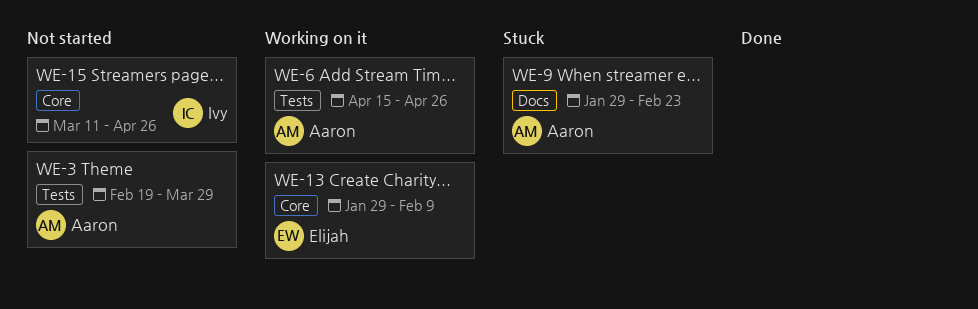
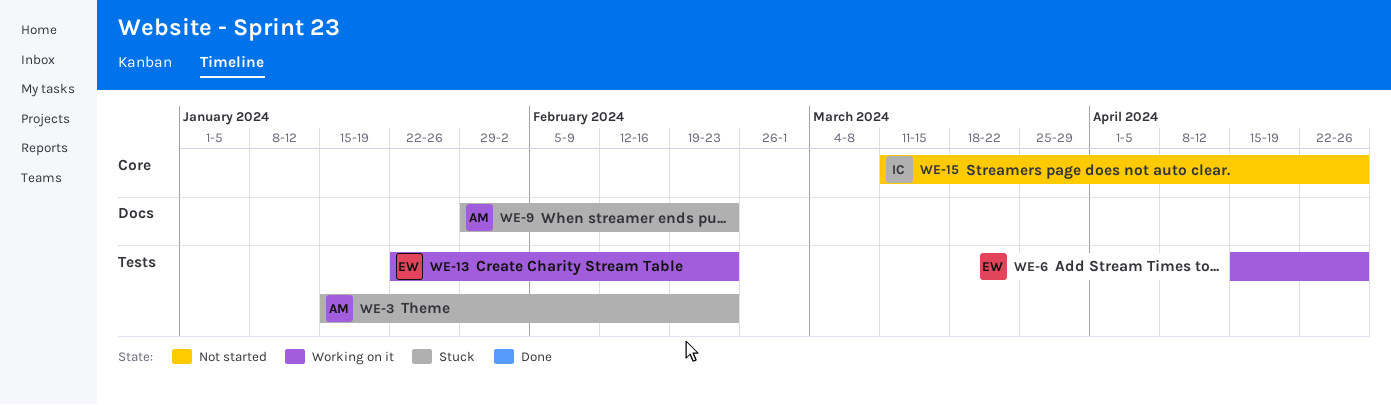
WE-3, status: Not started -> Stuck
WE-3, start: Feb 19 -> Jan 15
WE-3, due: Mar 29 -> Feb 23
WE-6, owner: Aaron -> Elijah
WE-13, label: Core -> Tests
WE-13, start: Jan 29 -> Jan 22
WE-13, due: Feb 9 -> Feb 23

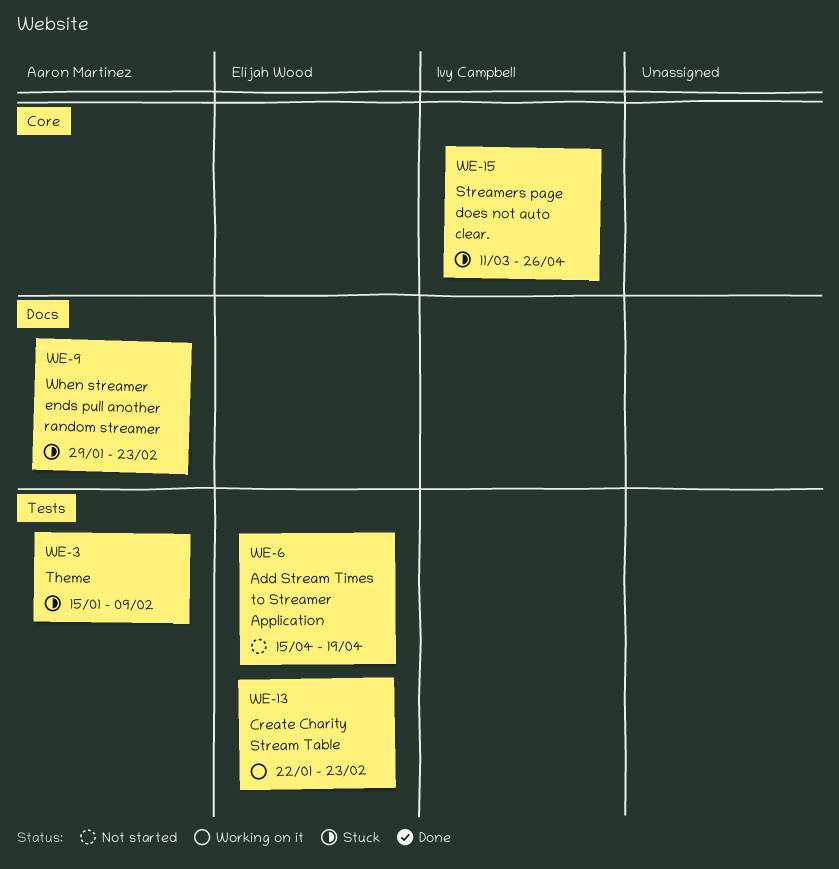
WE-3, due: Feb 23 -> Feb 9
WE-6, status: Working on it -> Not started
WE-6, due: Apr 26 -> Apr 19
WE-15, status: Not started -> Stuck

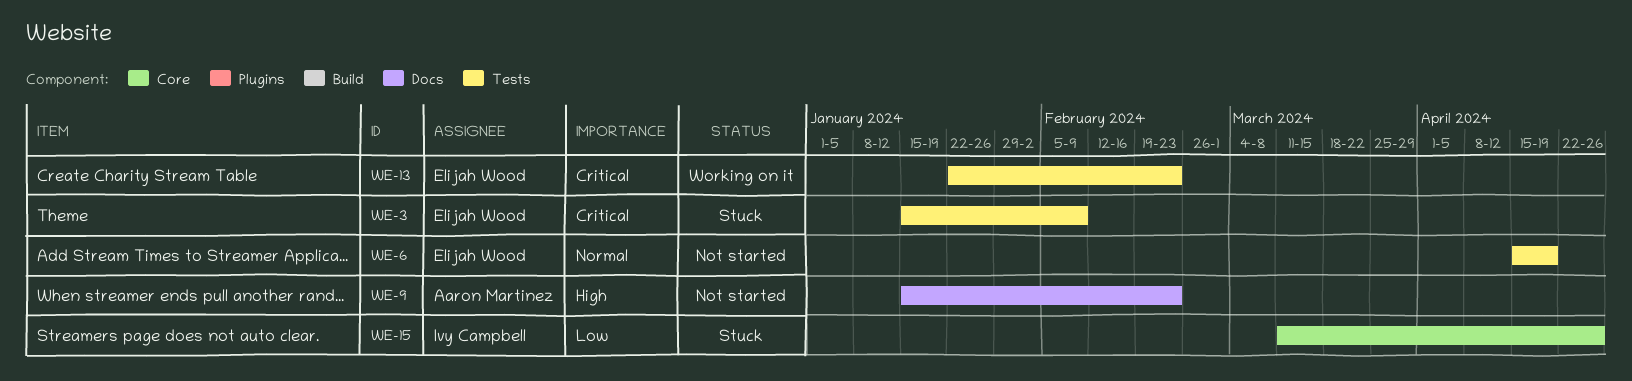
WE-3, owner: Aaron Martinez -> Elijah Wood
WE-9, status: Stuck -> Not started
WE-9, start: Jan 29 -> Jan 15

